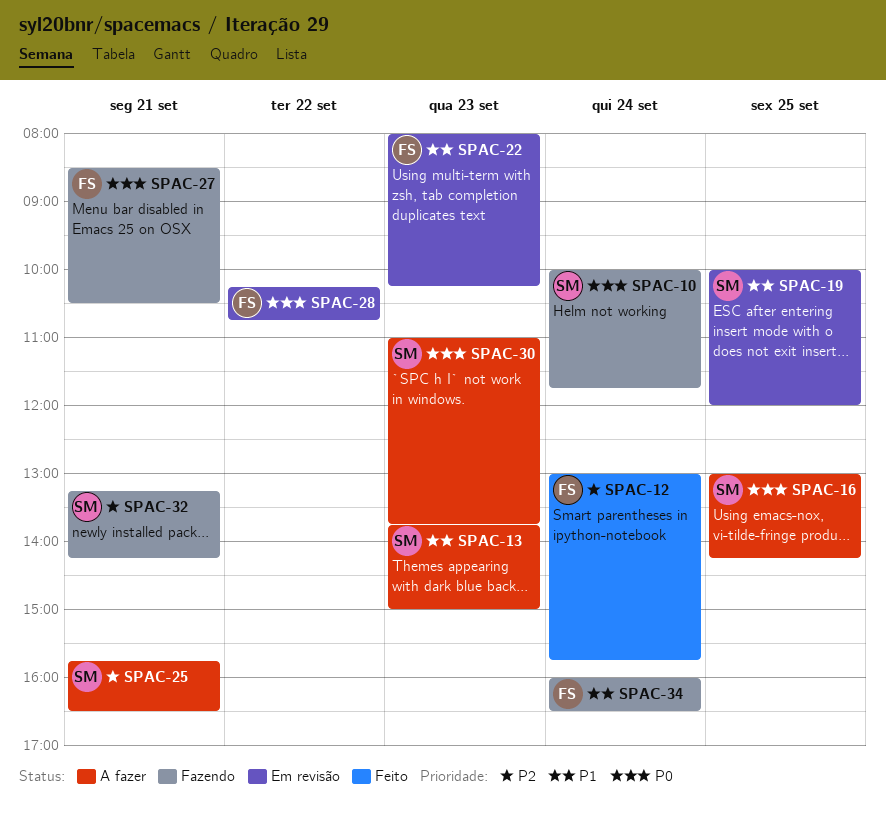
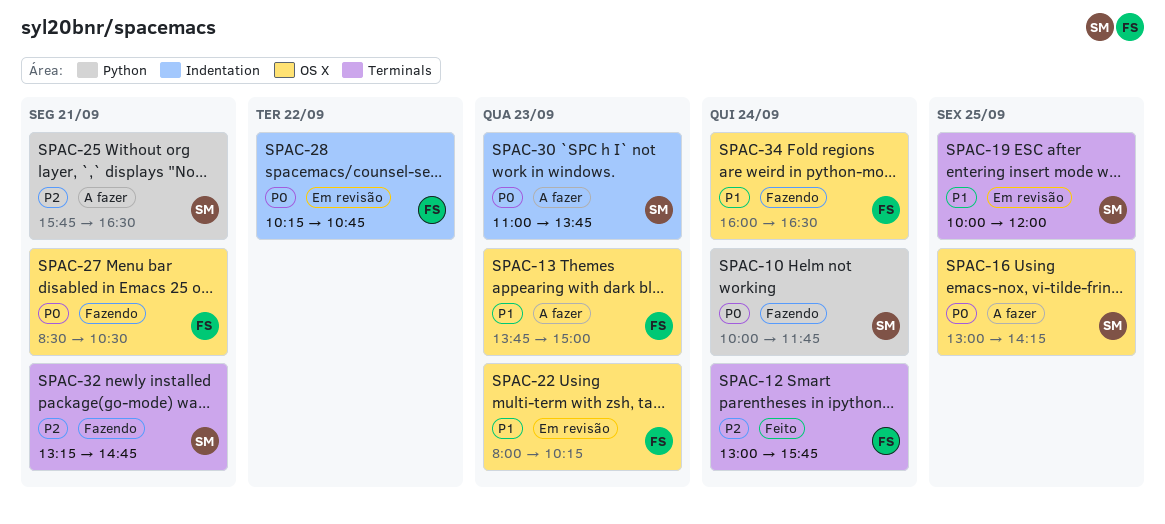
SPAC-13, owner: SM -> FS
SPAC-32, ends: 14:15 -> 14:45

